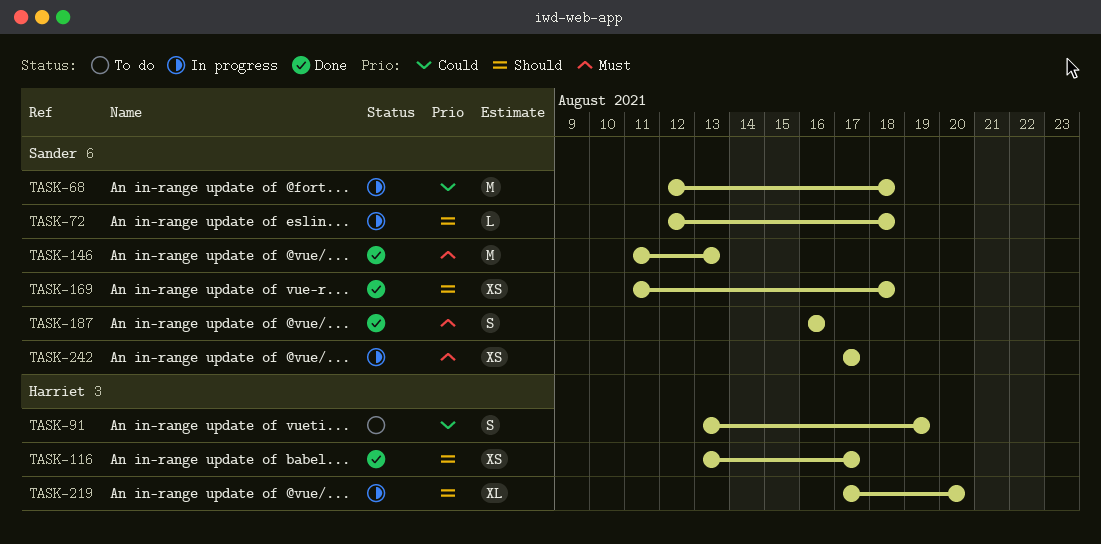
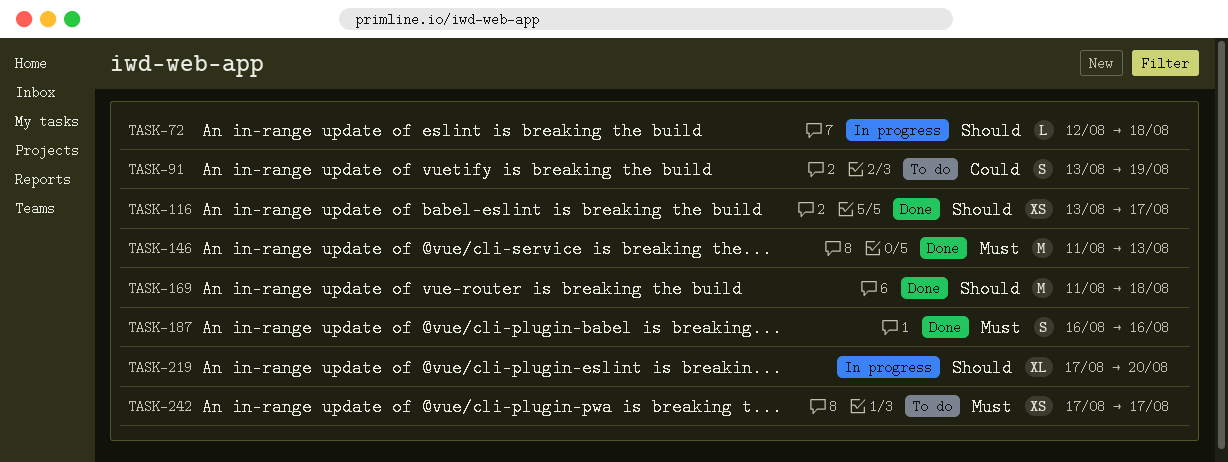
TASK-68: present -> none
TASK-169, estimate: XS -> M
TASK-242, status: In progress -> To do

